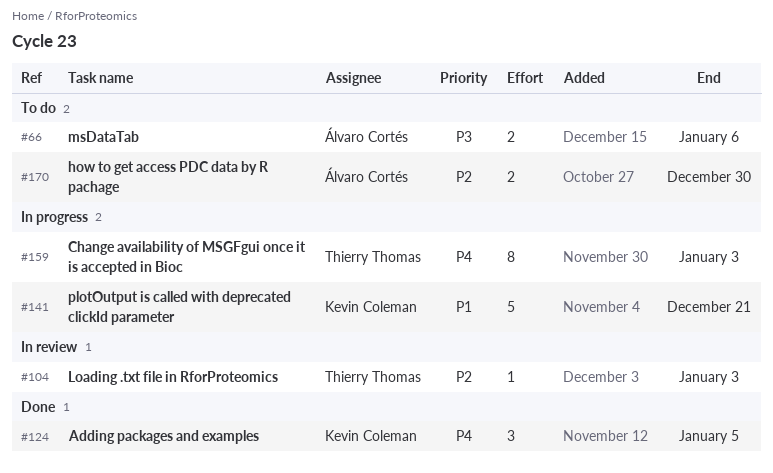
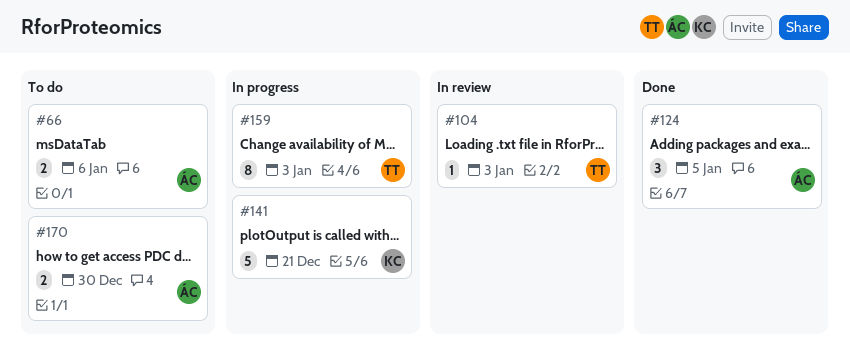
#124, owner: Kevin Coleman -> Álvaro Cortés

